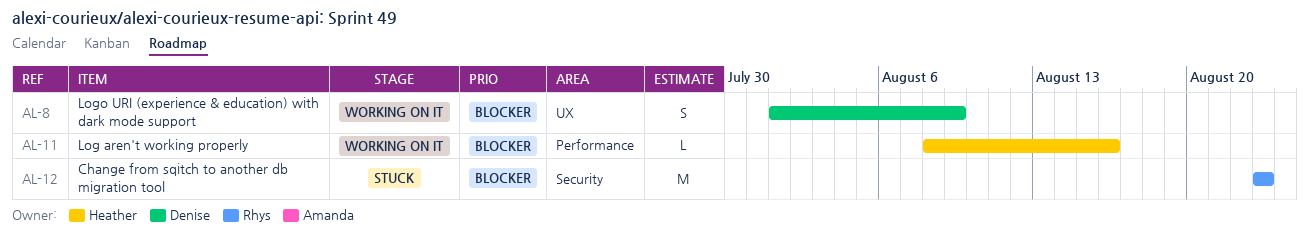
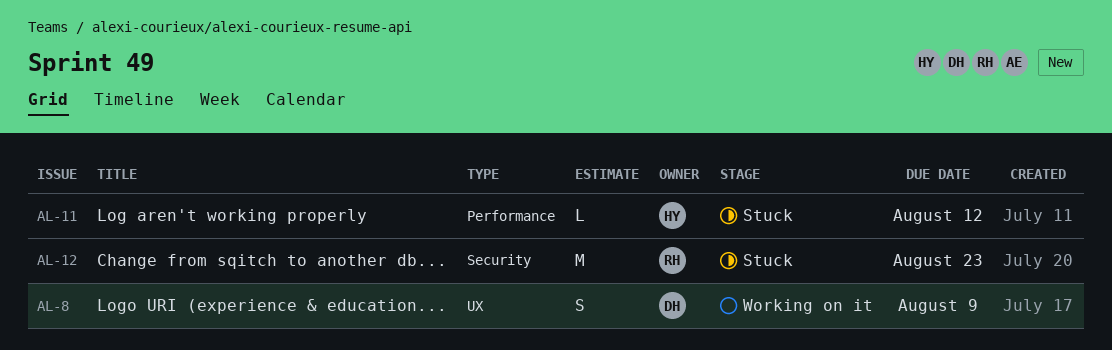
AL-11, status: Working on it -> Stuck
AL-11, due: Aug 16 -> Aug 12

